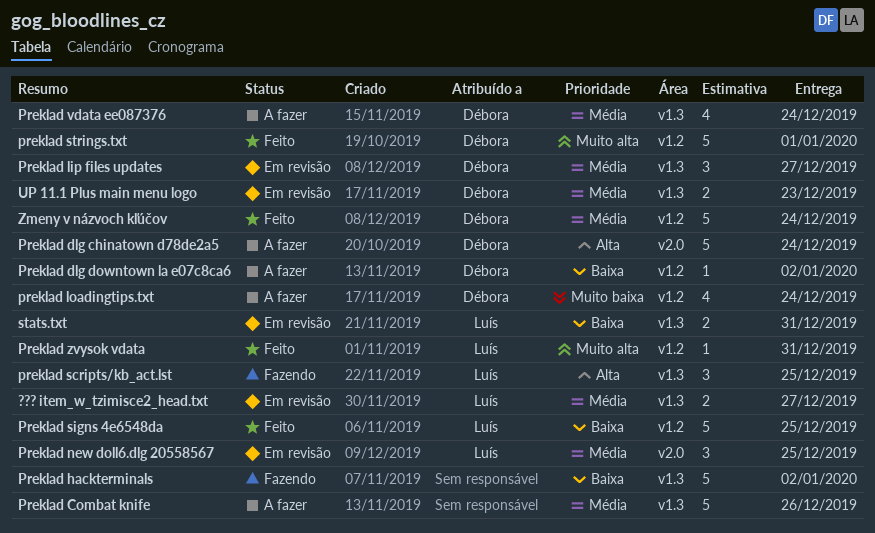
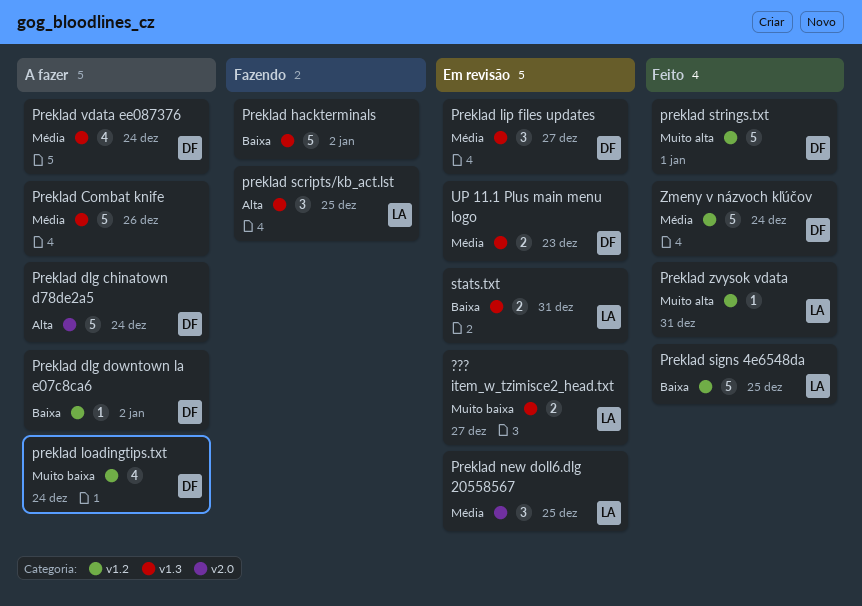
??? item_w_tzimisce2_head.txt, priority: Média -> Muito baixa

